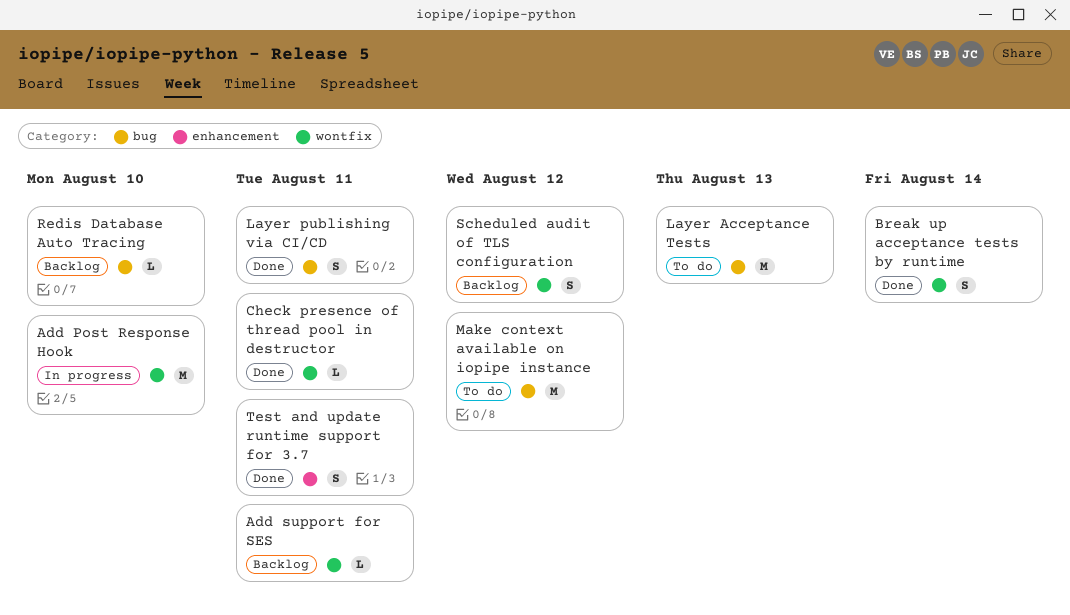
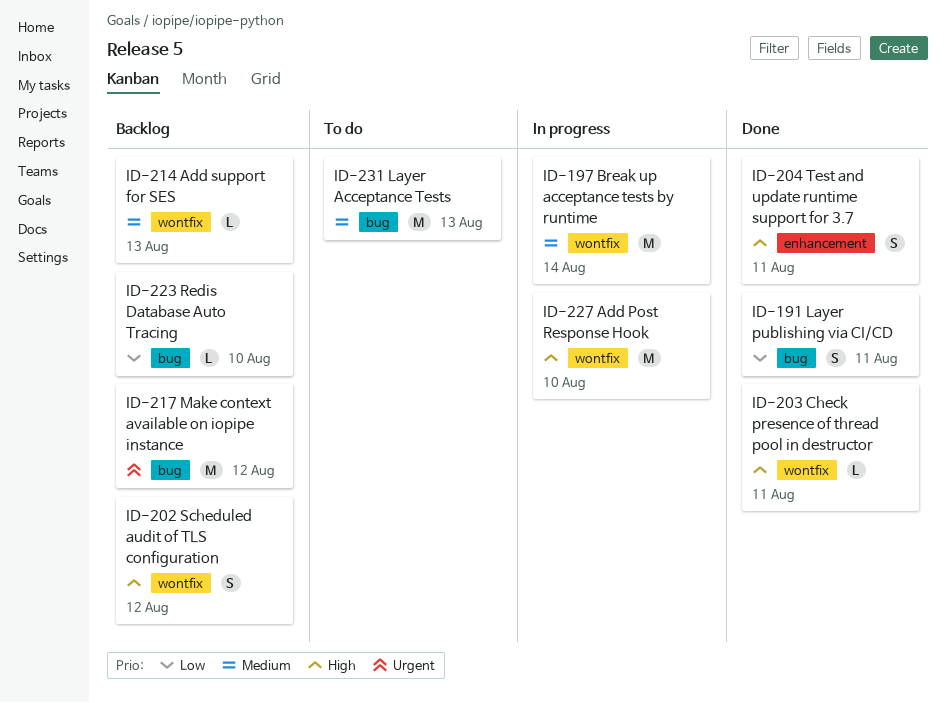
Add support for SES, due: Aug 11 -> Aug 13
Break up acceptance tests by runtime, status: Done -> In progress
Break up acceptance tests by runtime, estimate: S -> M
Make context available on iopipe instance, status: To do -> Backlog

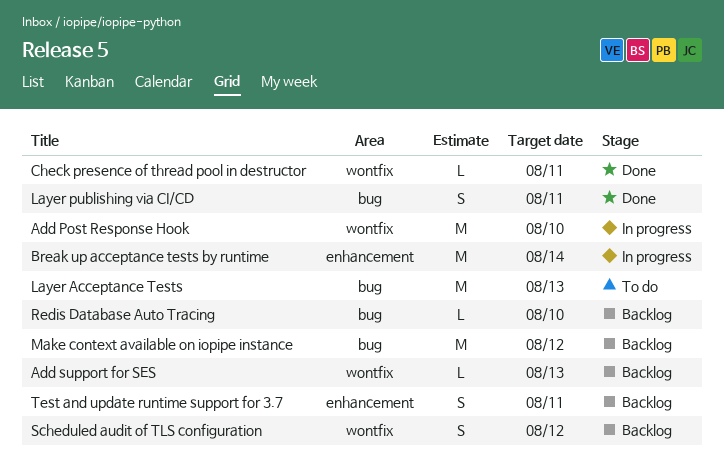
Break up acceptance tests by runtime, label: wontfix -> enhancement
Test and update runtime support for 3.7, status: Done -> Backlog

